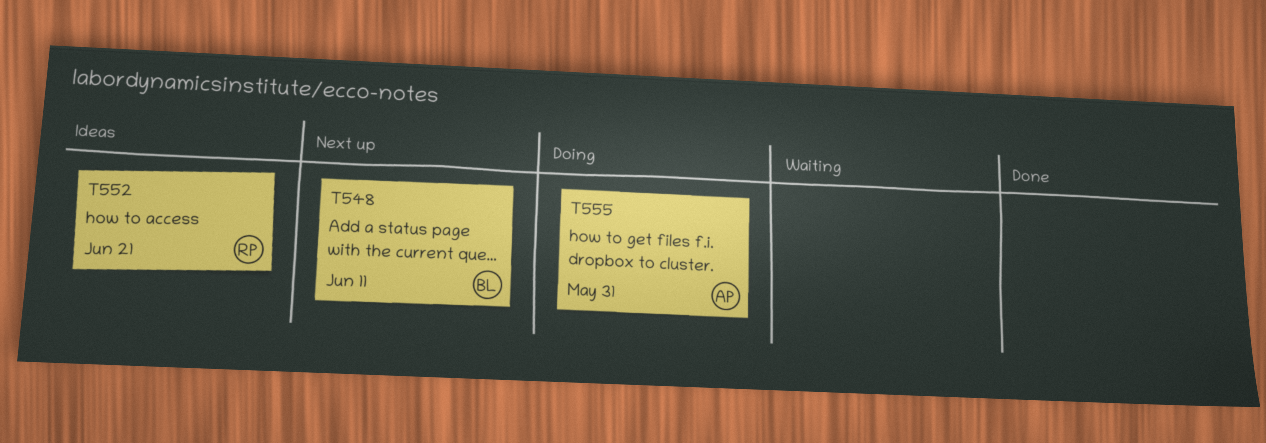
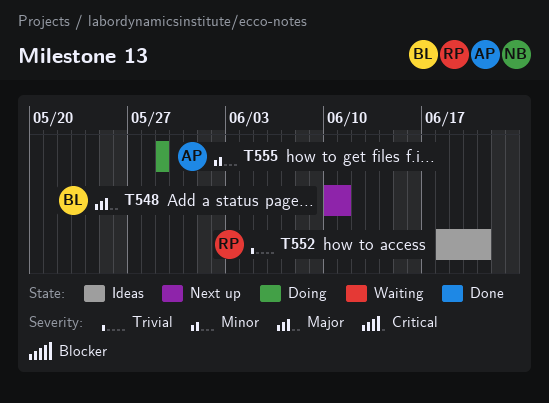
T555, due: May 31 -> May 29

